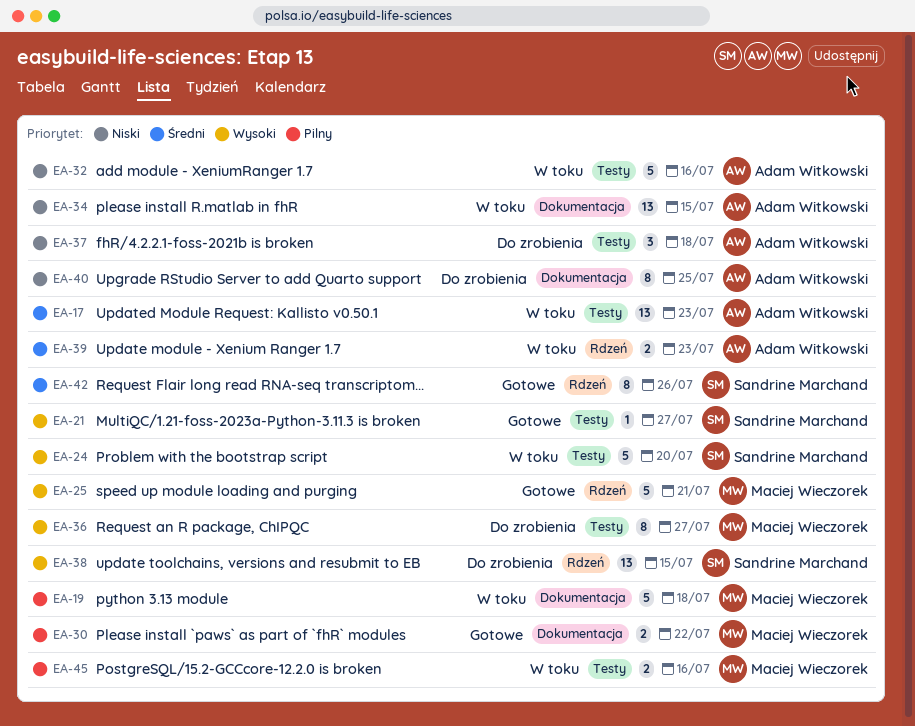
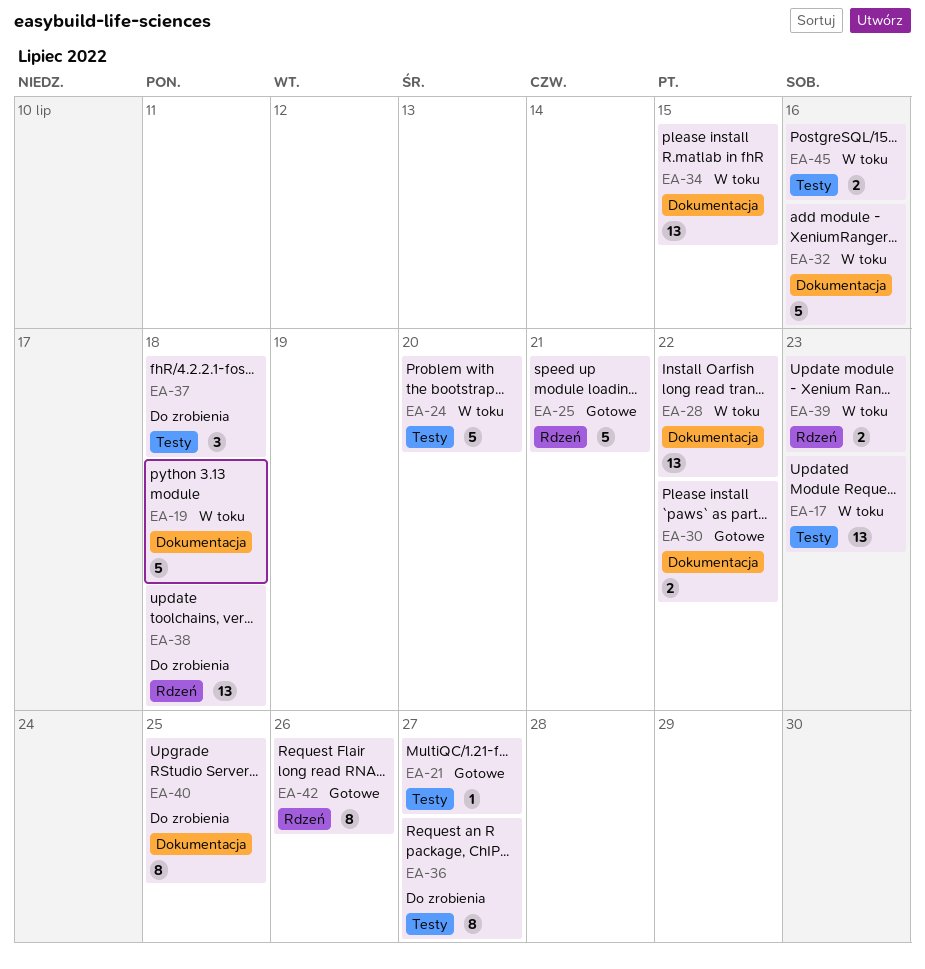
EA-28: none -> present
EA-32, label: Testy -> Dokumentacja
EA-38, due: Jul 15 -> Jul 18

